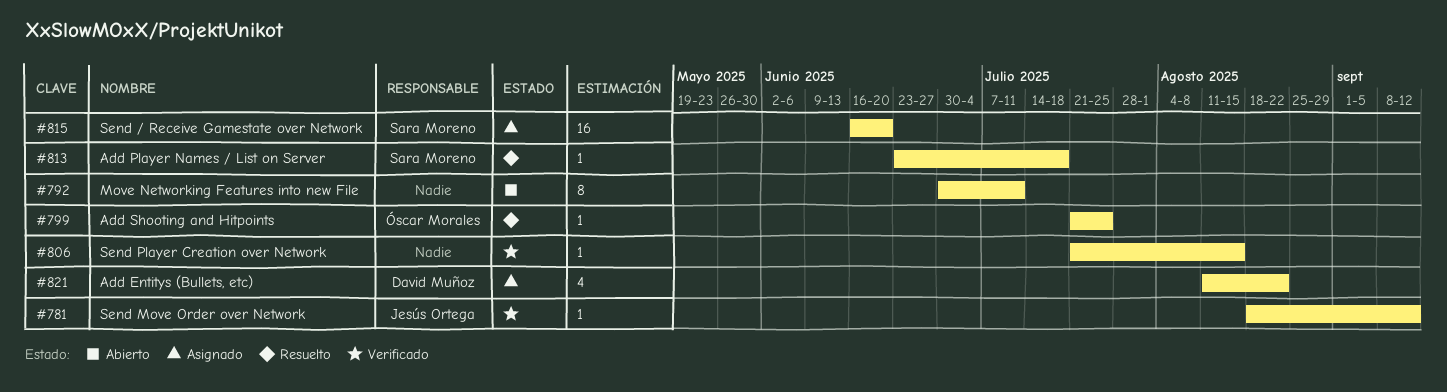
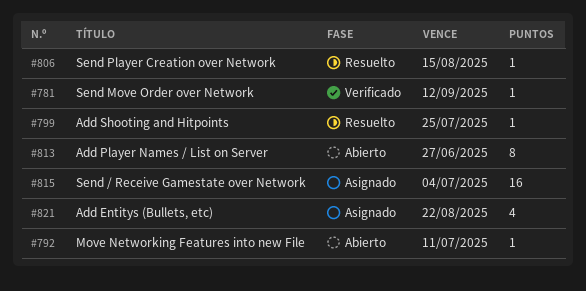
#792, estimate: 8 -> 1
#806, status: Verificado -> Resuelto
#813, status: Resuelto -> Abierto
#813, estimate: 1 -> 8
#813, due: Jul 18 -> Jun 27
#815, due: Jun 20 -> Jul 4

